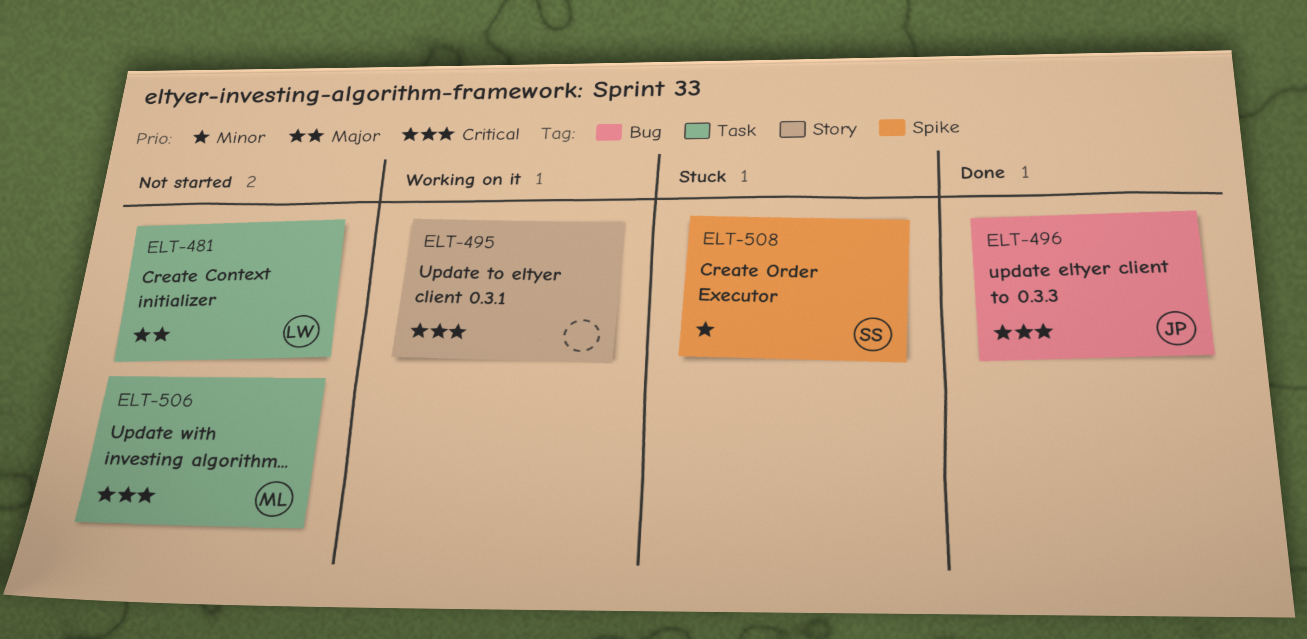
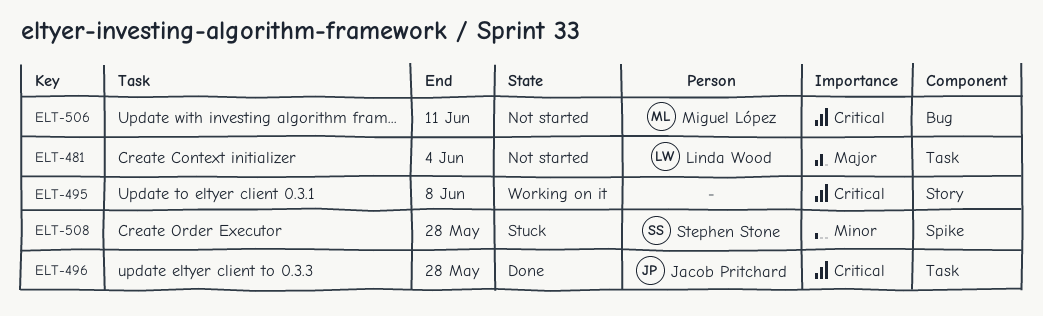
ELT-496, label: Bug -> Task
ELT-506, label: Task -> Bug

